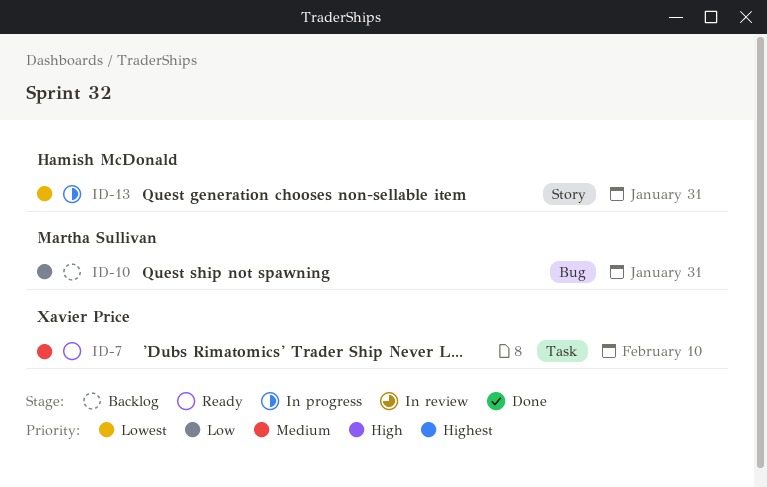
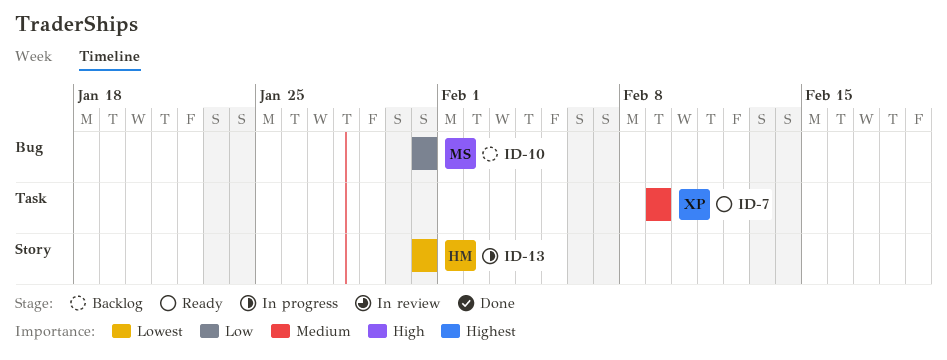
ID-7, due: Feb 10 -> Feb 9

